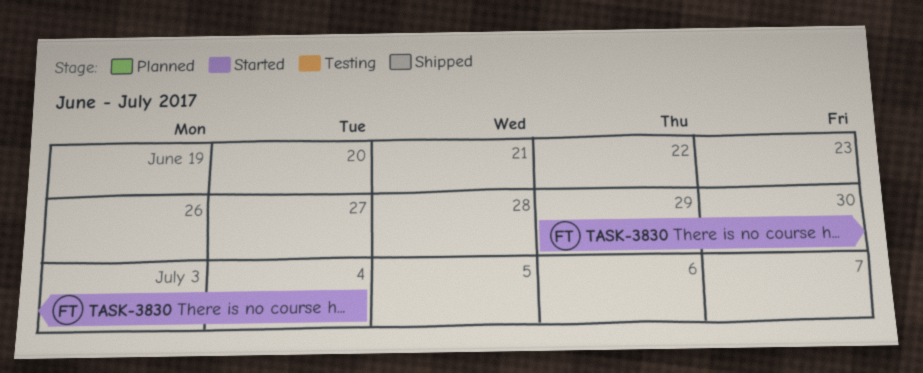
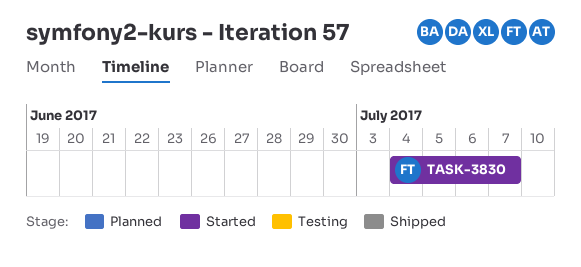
TASK-3830, start: Jun 29 -> Jul 4
TASK-3830, due: Jul 4 -> Jul 7

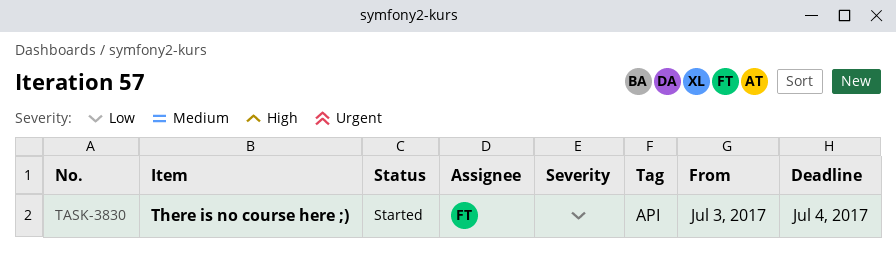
TASK-3830, start: Jul 4 -> Jul 3
TASK-3830, due: Jul 7 -> Jul 4

